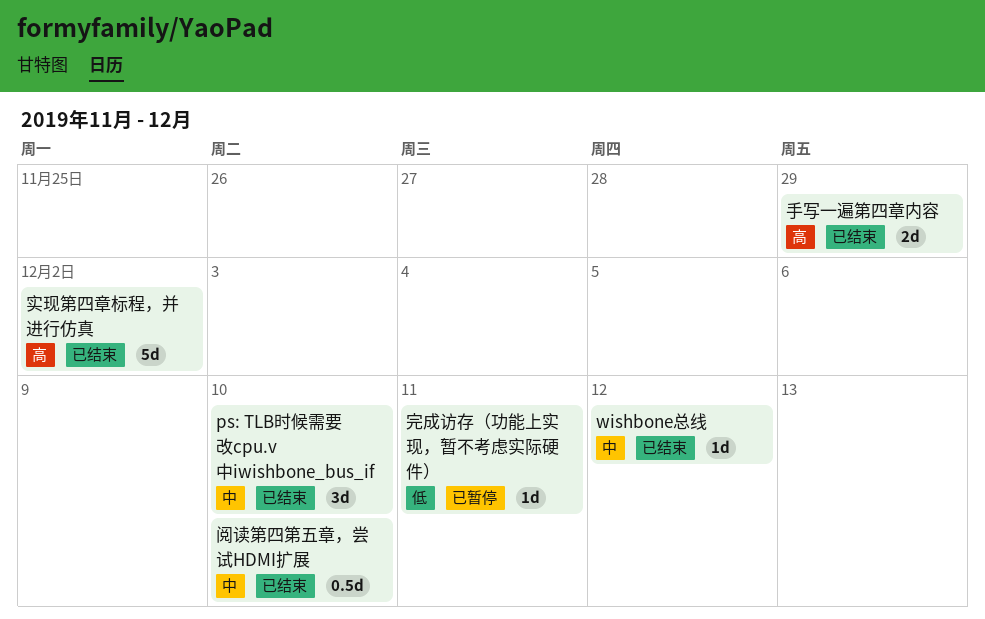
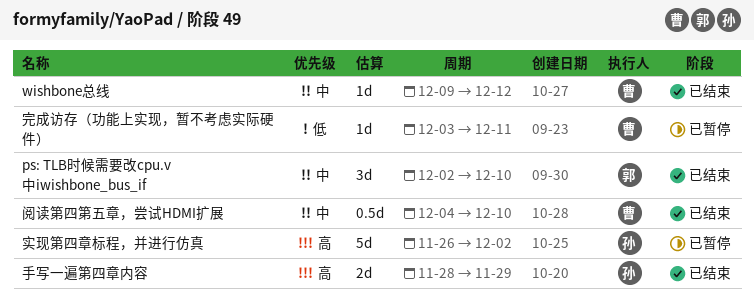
实现第四章标程，并进行仿真, status: 已结束 -> 已暂停

